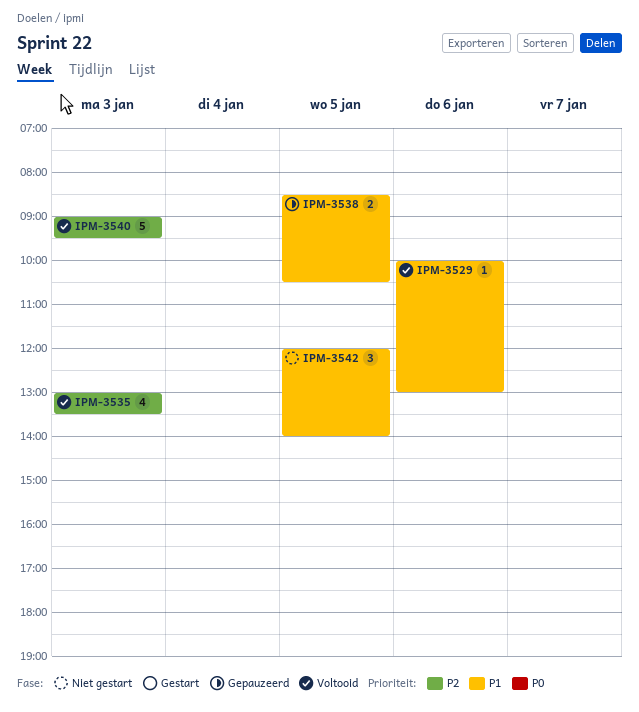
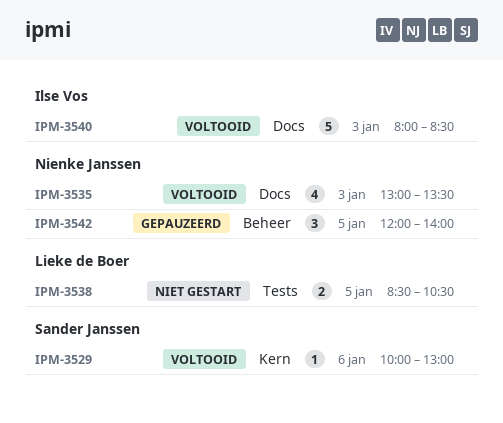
IPM-3538, status: Gepauzeerd -> Niet gestart
IPM-3540, begins: 09:00 -> 08:00
IPM-3540, ends: 09:30 -> 08:30
IPM-3542, status: Niet gestart -> Gepauzeerd

